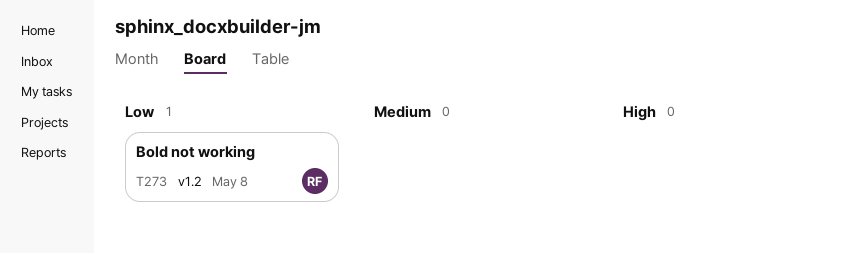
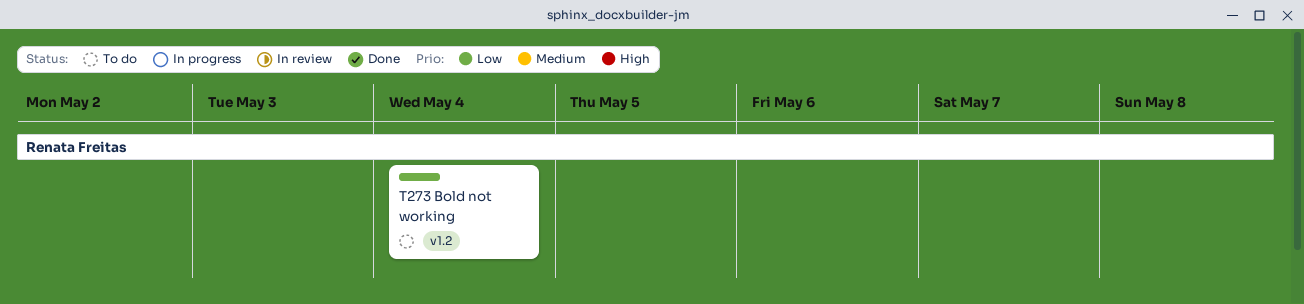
T273, due: May 8 -> May 4

